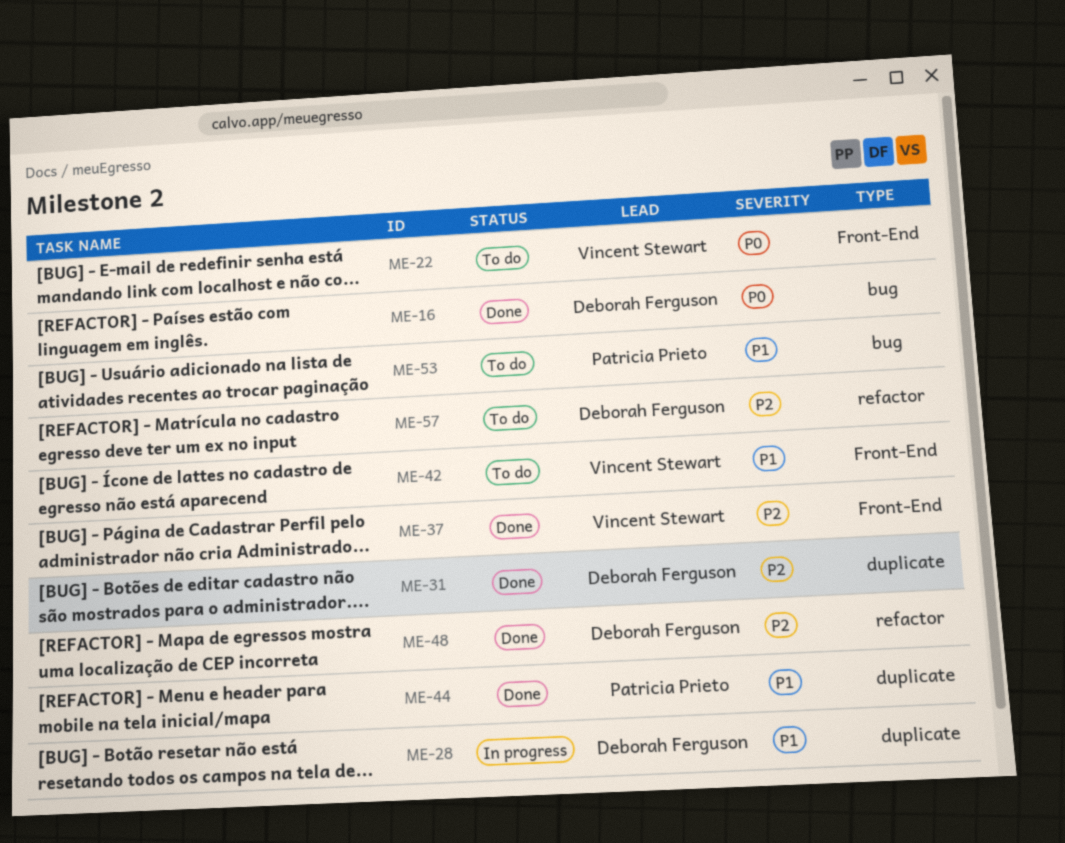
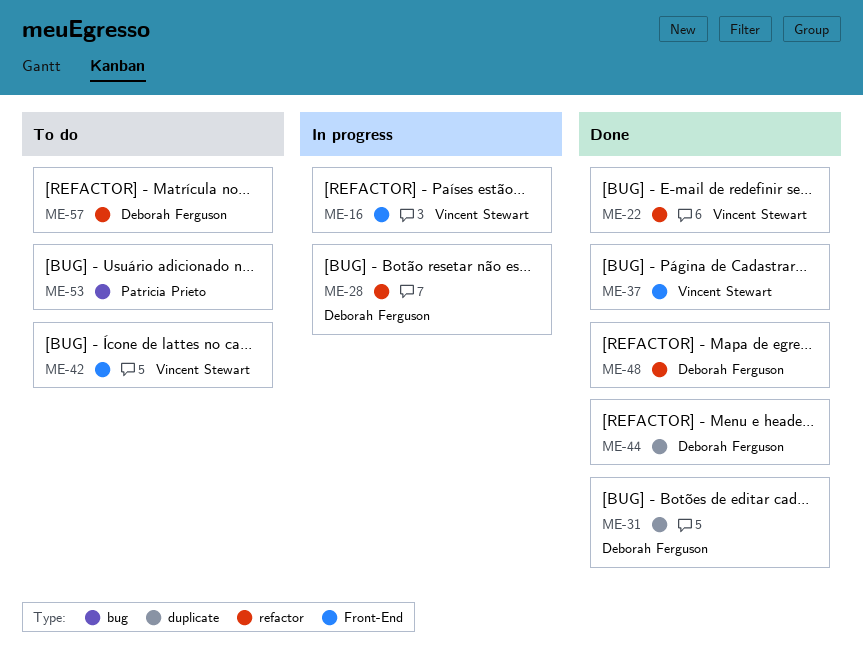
ME-16, status: Done -> In progress
ME-16, owner: Deborah Ferguson -> Vincent Stewart
ME-16, label: bug -> Front-End
ME-22, status: To do -> Done
ME-22, label: Front-End -> refactor
ME-28, label: duplicate -> refactor
ME-44, owner: Patricia Prieto -> Deborah Ferguson

